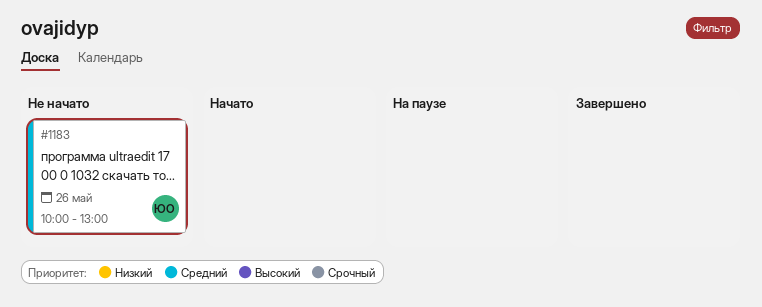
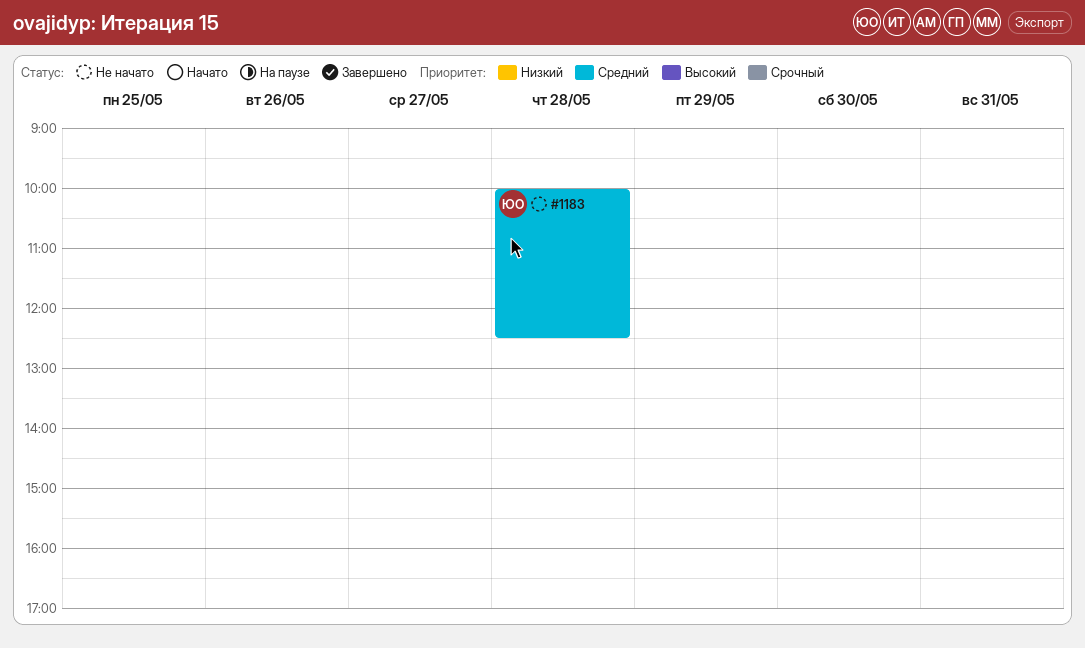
#1183, day: May 26 -> May 28
#1183, ends: 13:00 -> 12:30

